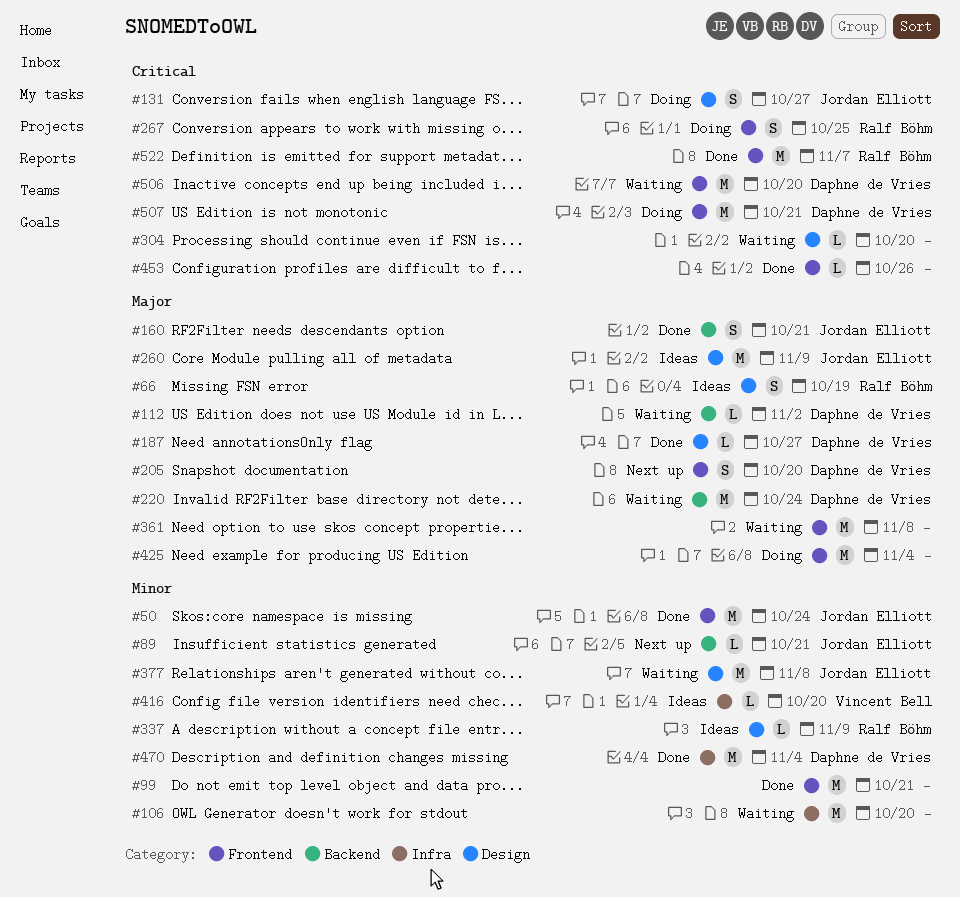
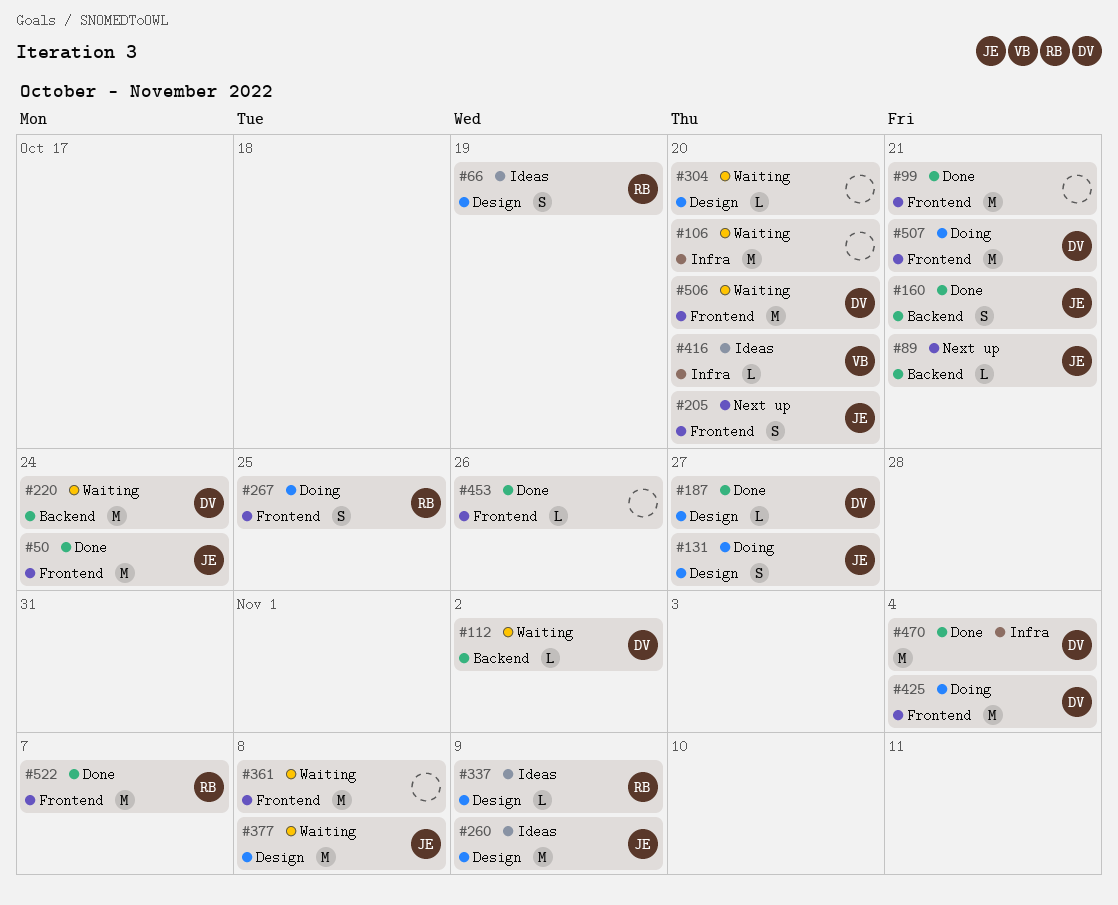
#205, owner: Daphne de Vries -> Jordan Elliott
#425, owner: none -> Daphne de Vries

